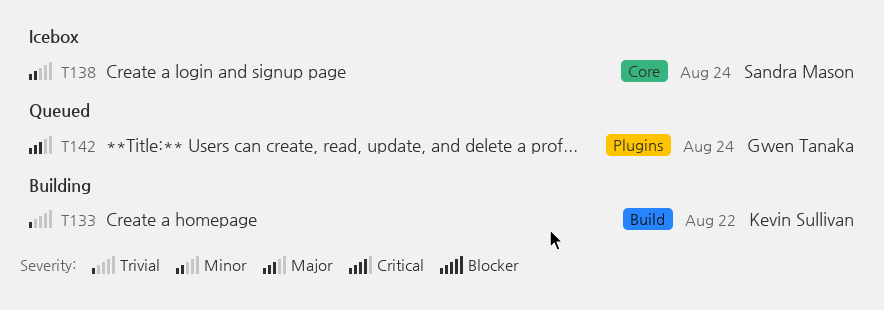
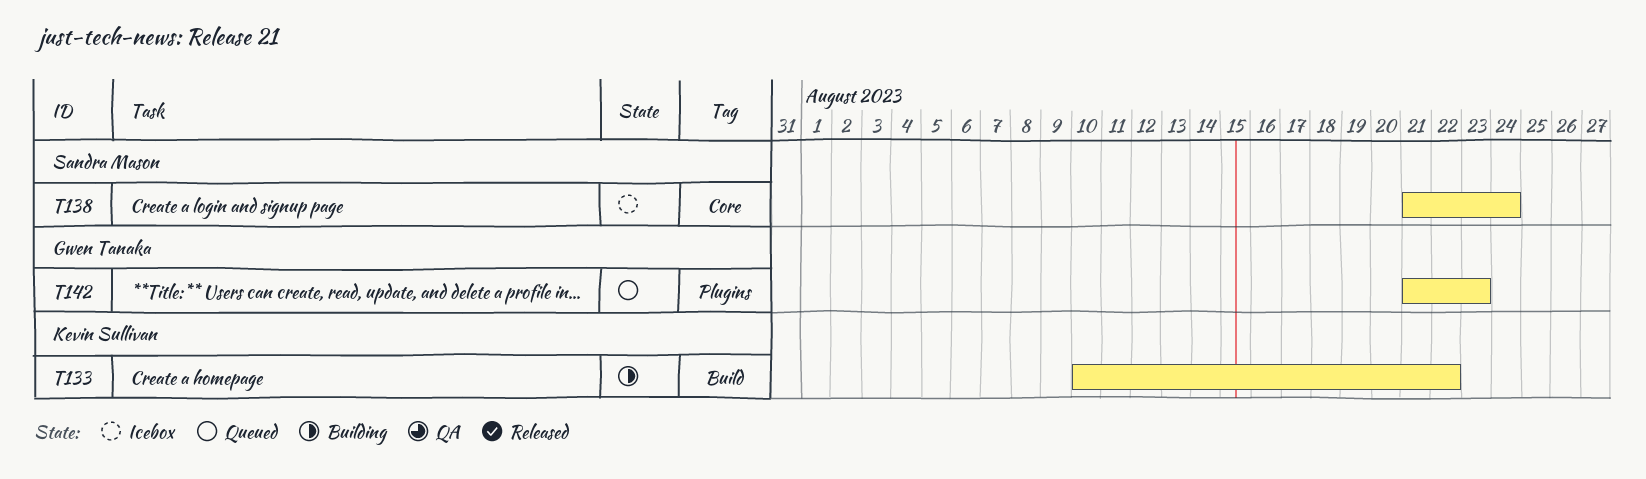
T142, due: Aug 24 -> Aug 23

